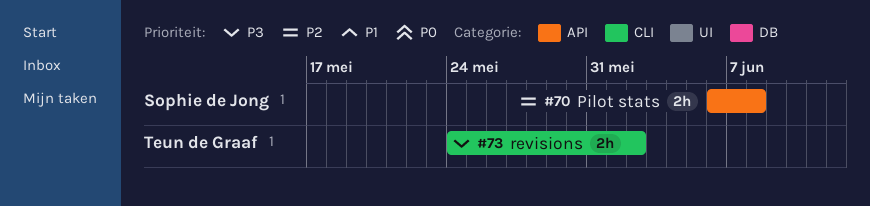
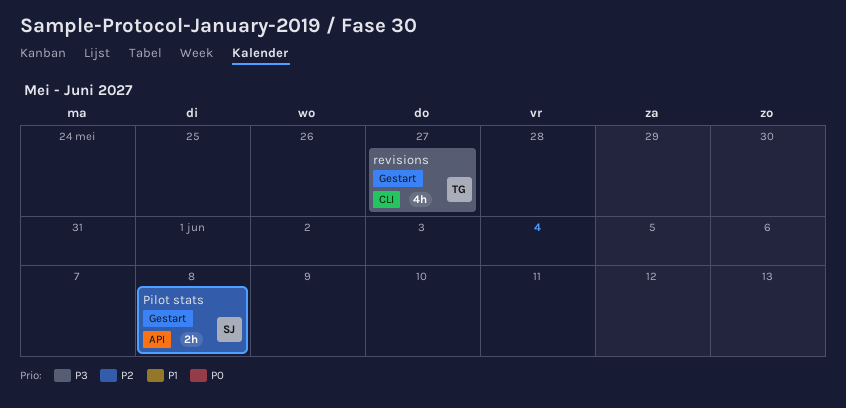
revisions, estimate: 2h -> 4h
revisions, due: Jun 2 -> May 27

